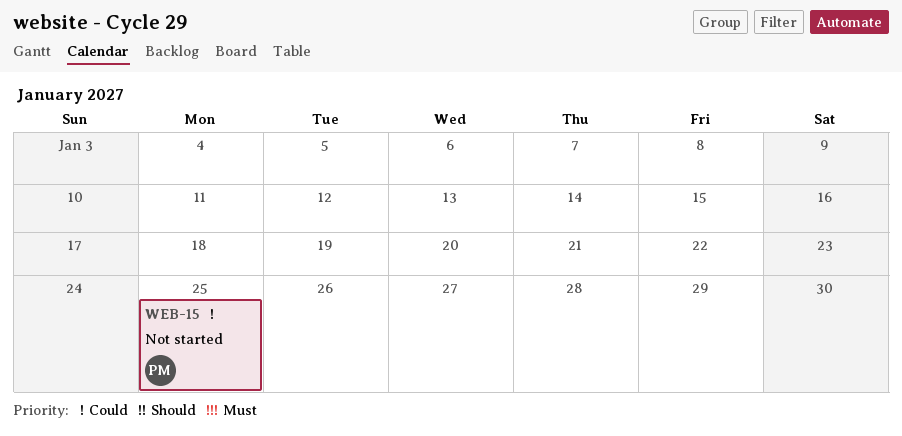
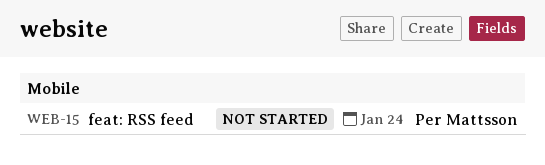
WEB-15, due: Jan 25 -> Jan 24

